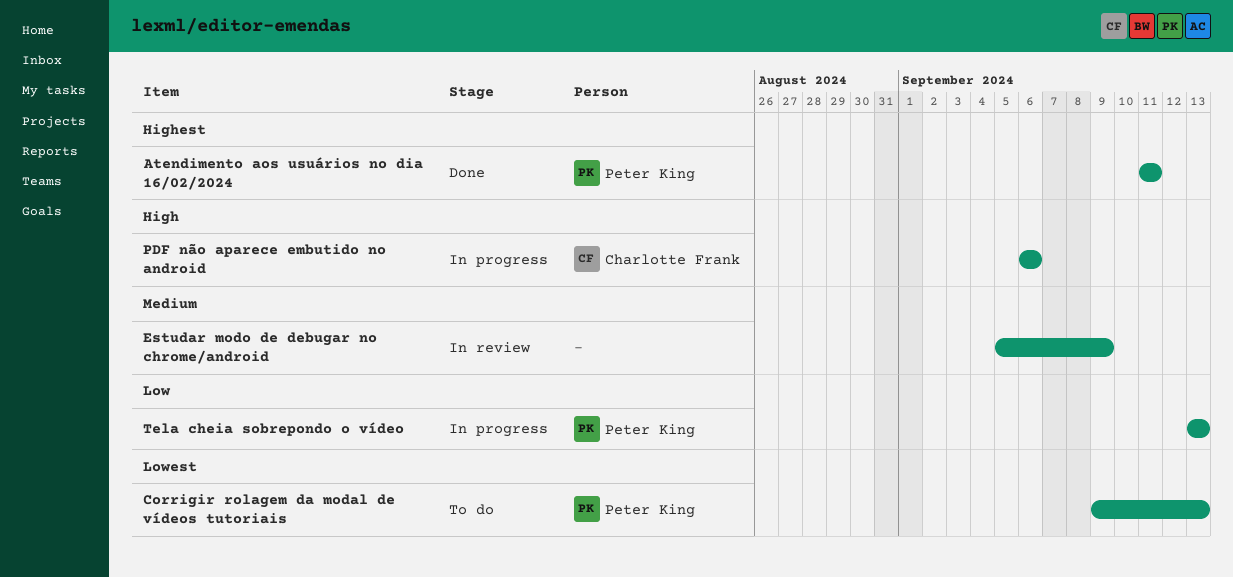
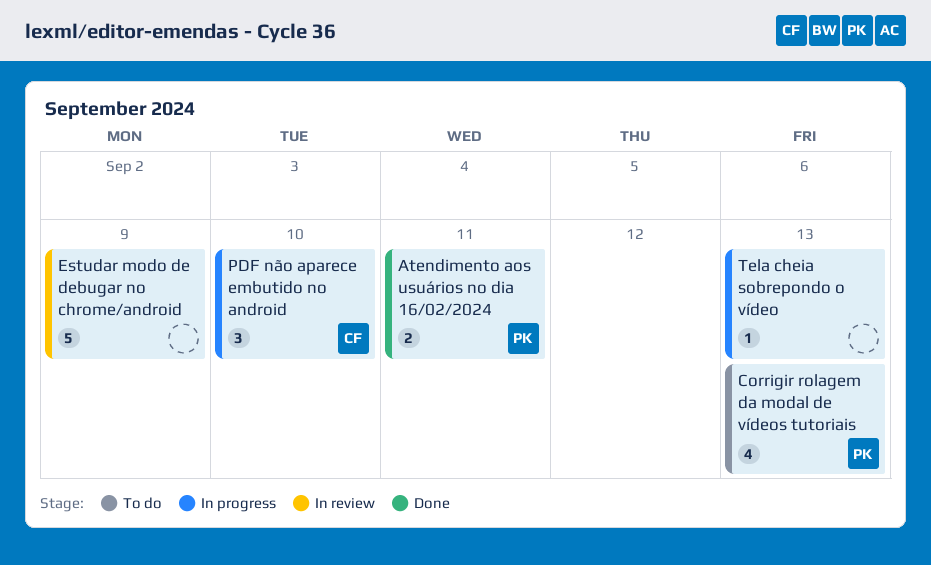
PDF não aparece embutido no android, due: Sep 6 -> Sep 10
Tela cheia sobrepondo o vídeo, owner: Peter King -> none

